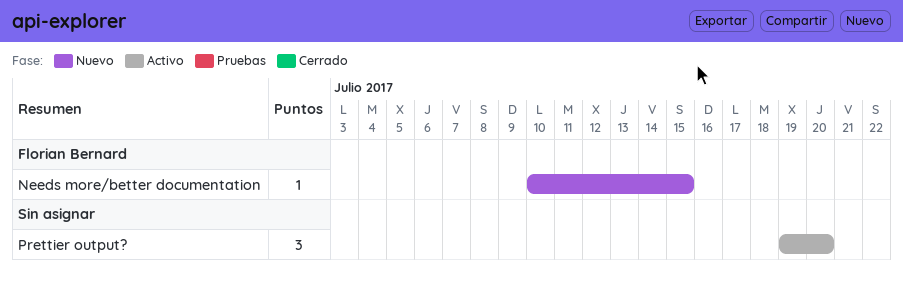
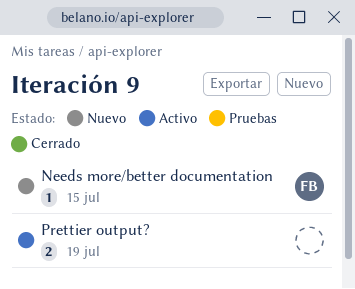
Prettier output?, estimate: 3 -> 2
Prettier output?, due: Jul 20 -> Jul 19

